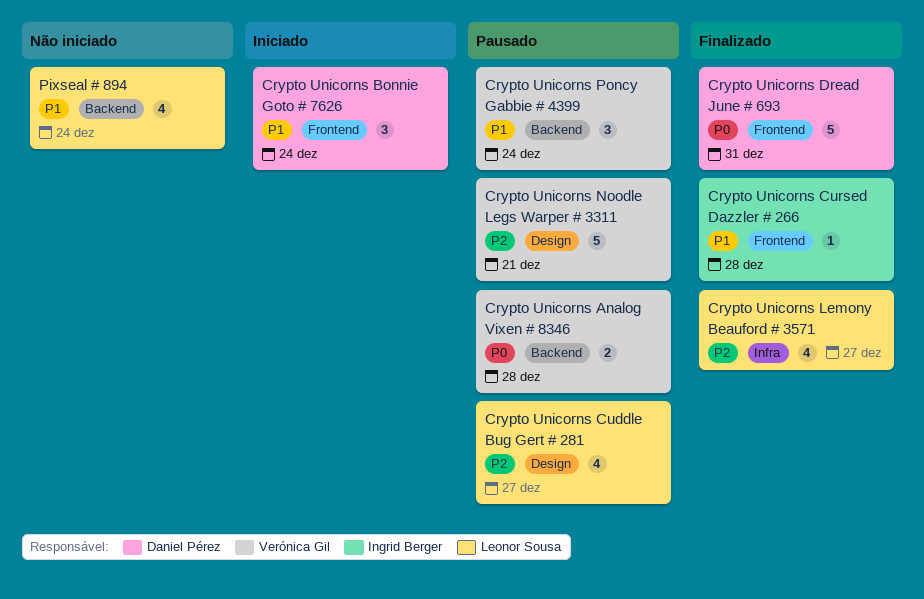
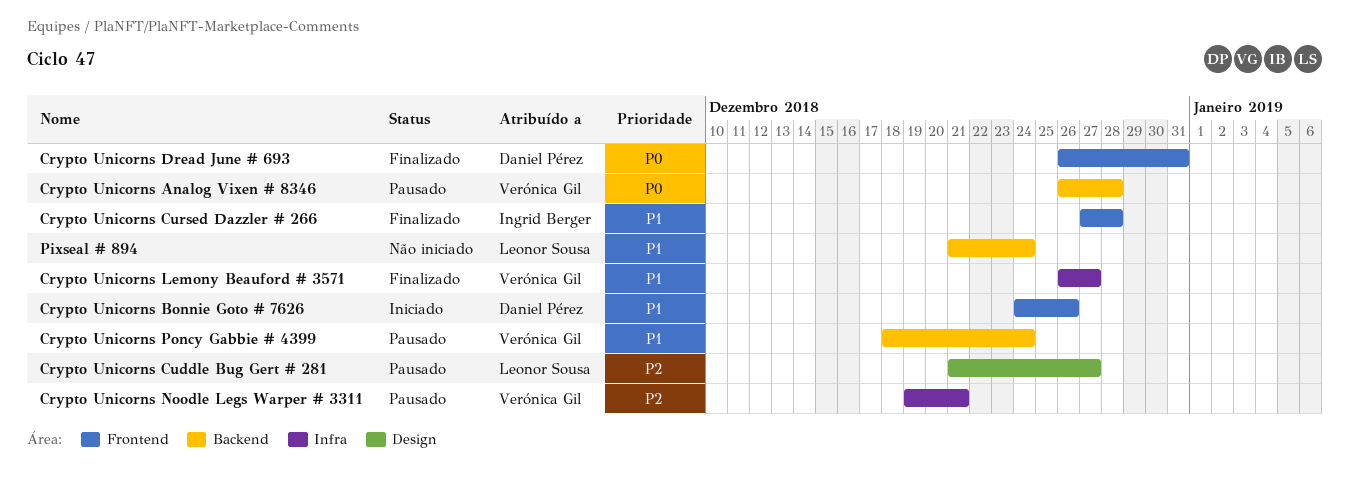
Crypto Unicorns Bonnie Goto # 7626, due: Dec 24 -> Dec 26
Crypto Unicorns Lemony Beauford # 3571, owner: Leonor Sousa -> Verónica Gil
Crypto Unicorns Lemony Beauford # 3571, priority: P2 -> P1
Crypto Unicorns Noodle Legs Warper # 3311, label: Design -> Infra

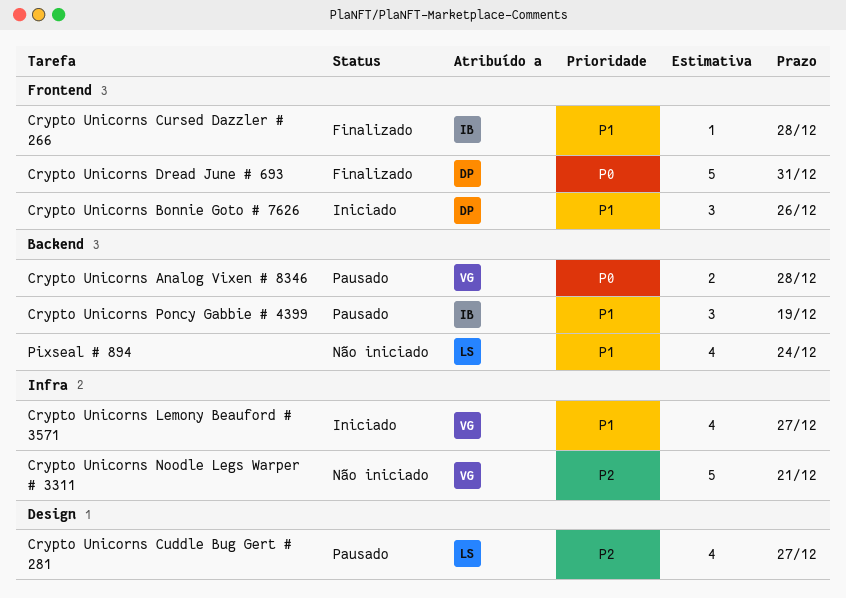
Crypto Unicorns Lemony Beauford # 3571, status: Finalizado -> Iniciado
Crypto Unicorns Noodle Legs Warper # 3311, status: Pausado -> Não iniciado
Crypto Unicorns Poncy Gabbie # 4399, owner: Verónica Gil -> Ingrid Berger
Crypto Unicorns Poncy Gabbie # 4399, due: Dec 24 -> Dec 19

